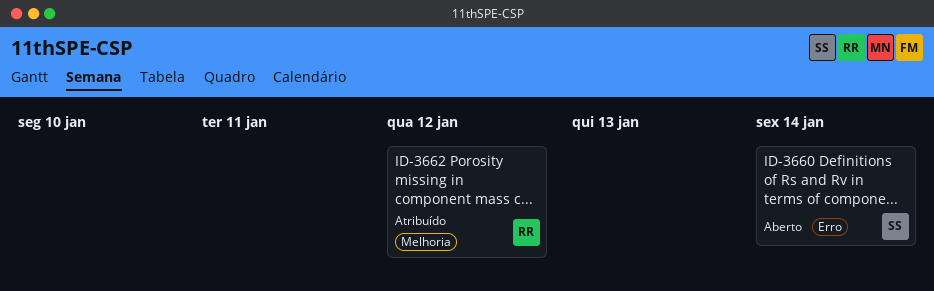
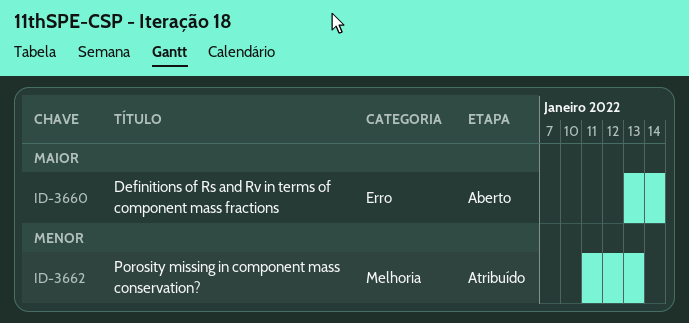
ID-3662, due: Jan 12 -> Jan 13

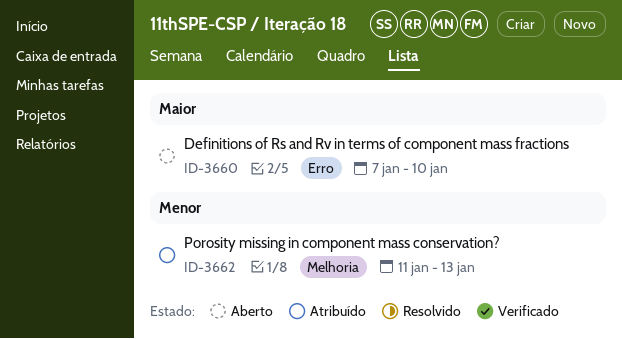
ID-3660, start: Jan 13 -> Jan 7
ID-3660, due: Jan 14 -> Jan 10

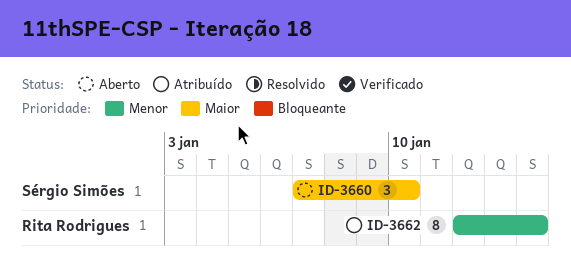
ID-3662, start: Jan 11 -> Jan 12
ID-3662, due: Jan 13 -> Jan 14

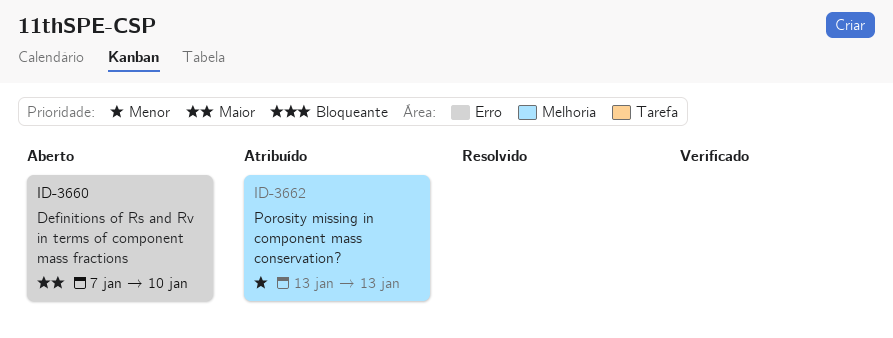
ID-3662, start: Jan 12 -> Jan 13
ID-3662, due: Jan 14 -> Jan 13

